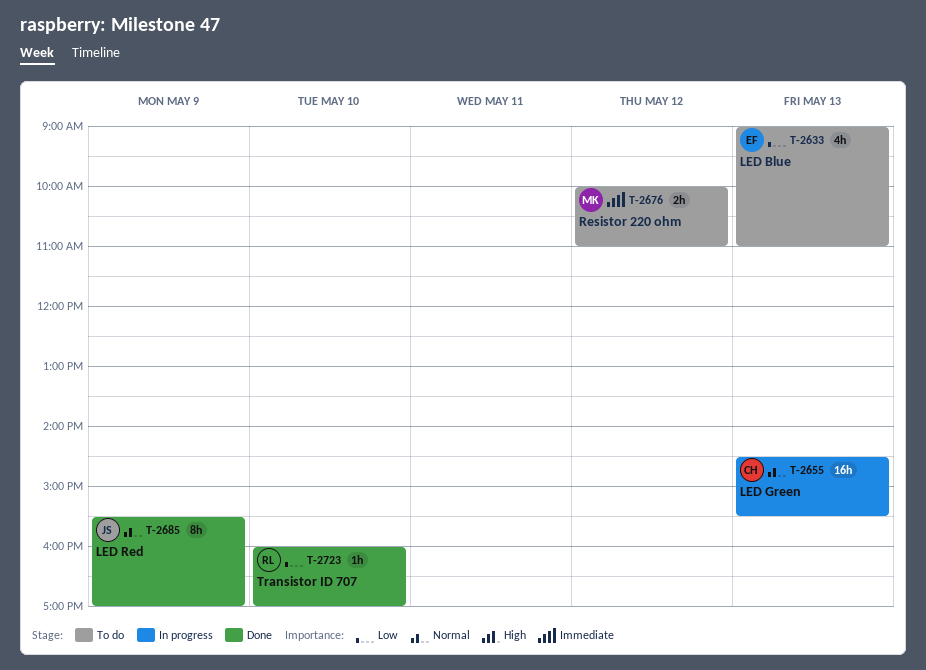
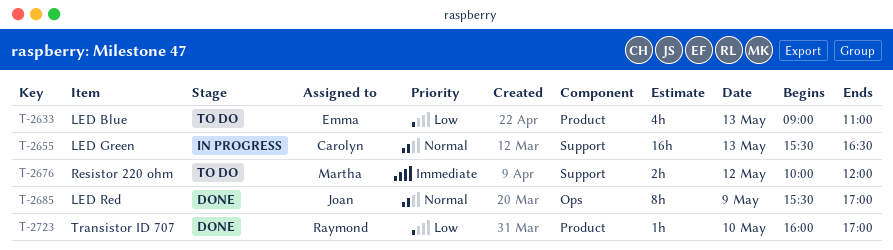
T-2655, begins: 14:30 -> 15:30
T-2655, ends: 15:30 -> 16:30
T-2676, ends: 11:00 -> 12:00

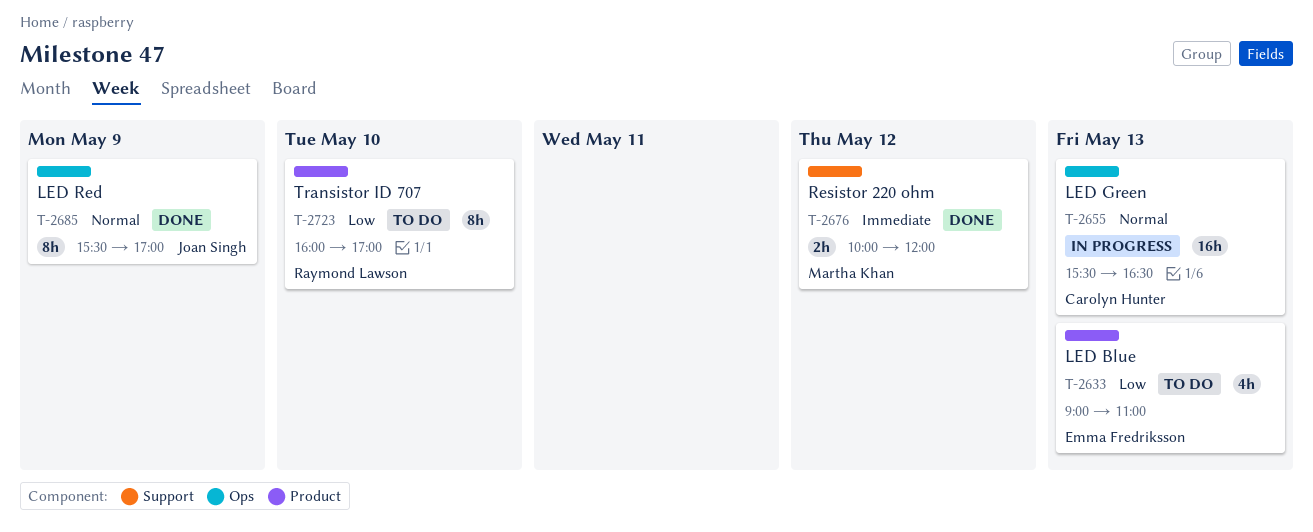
T-2655, label: Support -> Ops
T-2676, status: To do -> Done
T-2723, status: Done -> To do
T-2723, estimate: 1h -> 8h

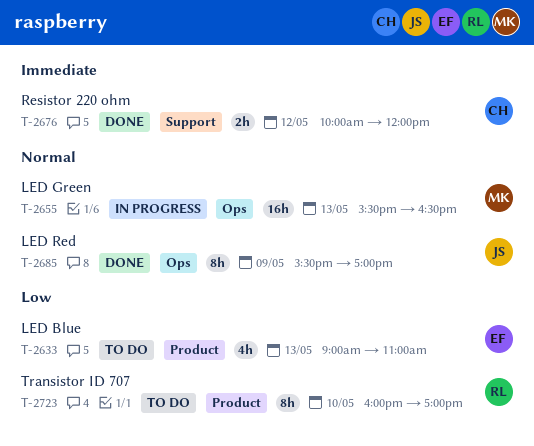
T-2655, owner: Carolyn Hunter -> Martha Khan
T-2676, owner: Martha Khan -> Carolyn Hunter

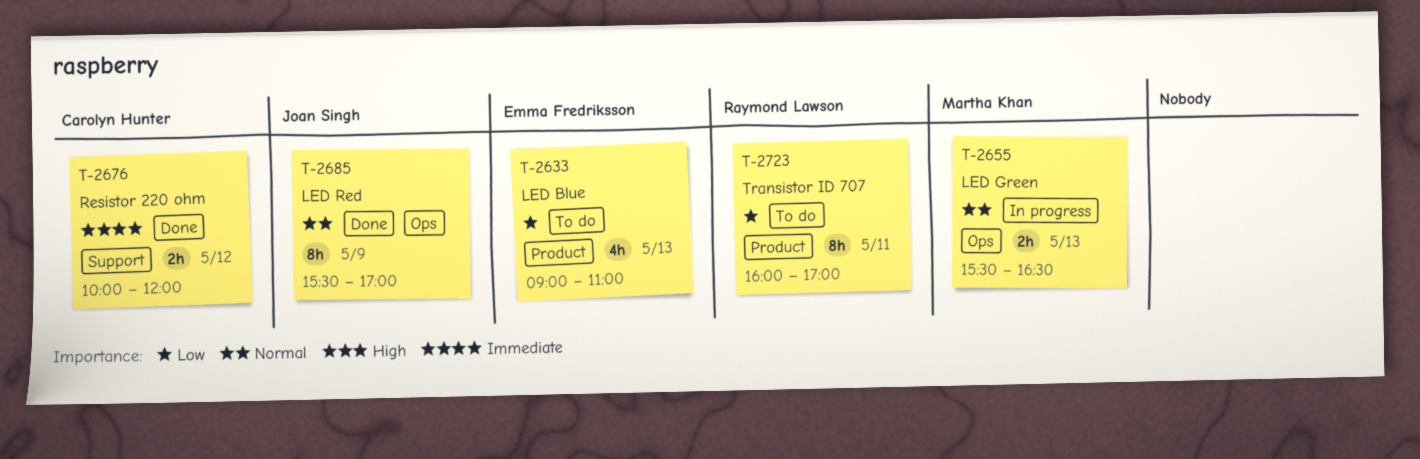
T-2655, estimate: 16h -> 2h
T-2723, day: May 10 -> May 11

